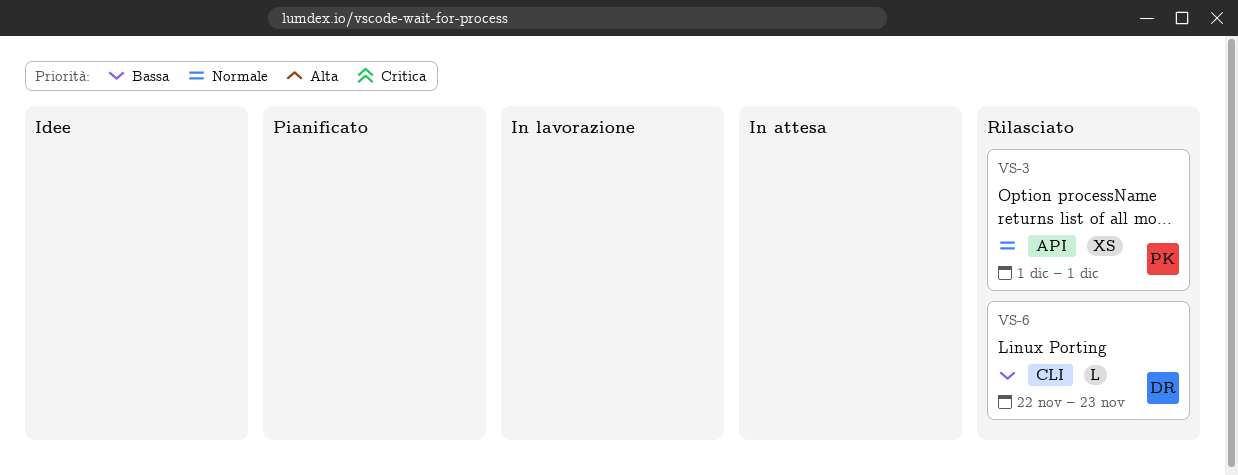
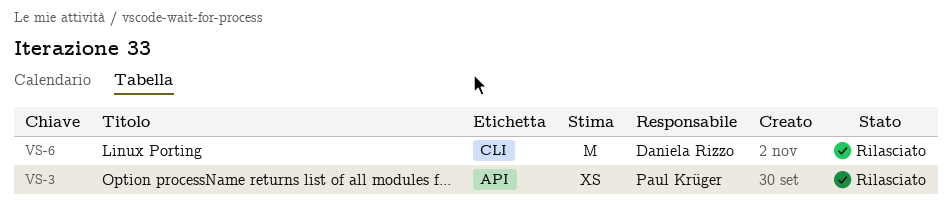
VS-6, estimate: L -> M

